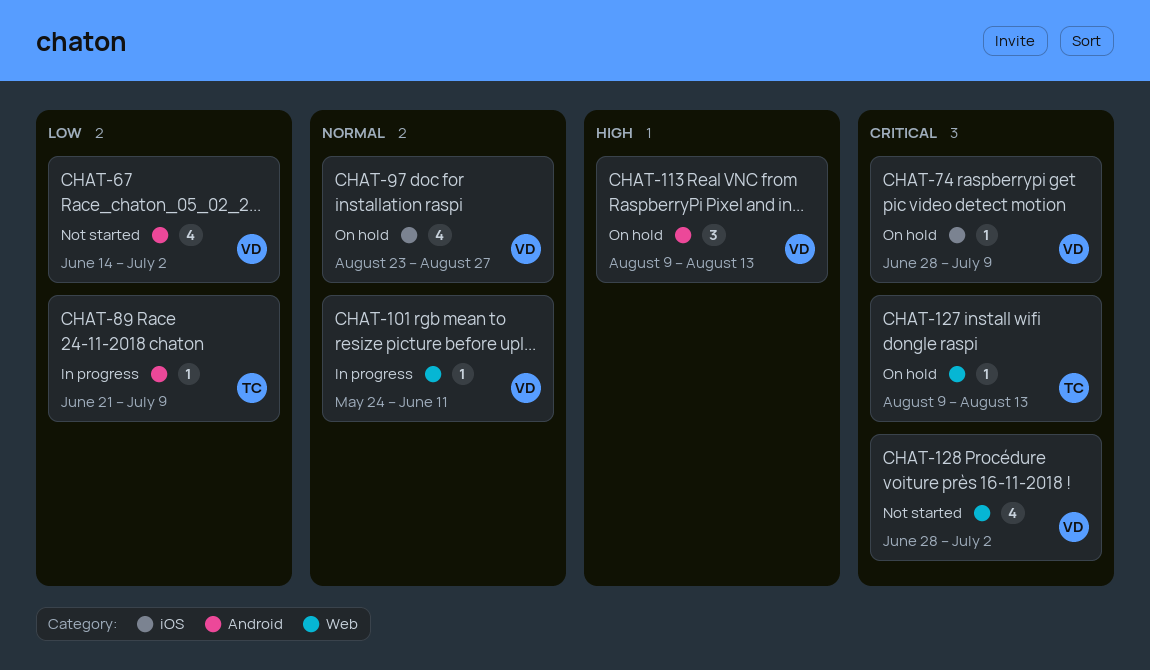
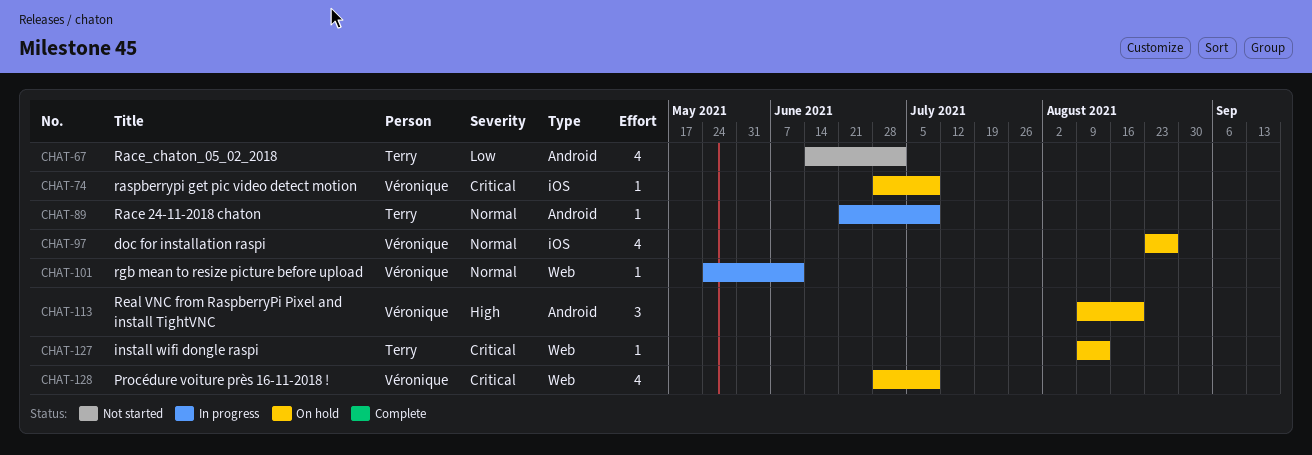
CHAT-67, owner: Véronique -> Terry
CHAT-89, priority: Low -> Normal
CHAT-113, due: Aug 13 -> Aug 20
CHAT-128, status: Not started -> On hold
CHAT-128, due: Jul 2 -> Jul 9

